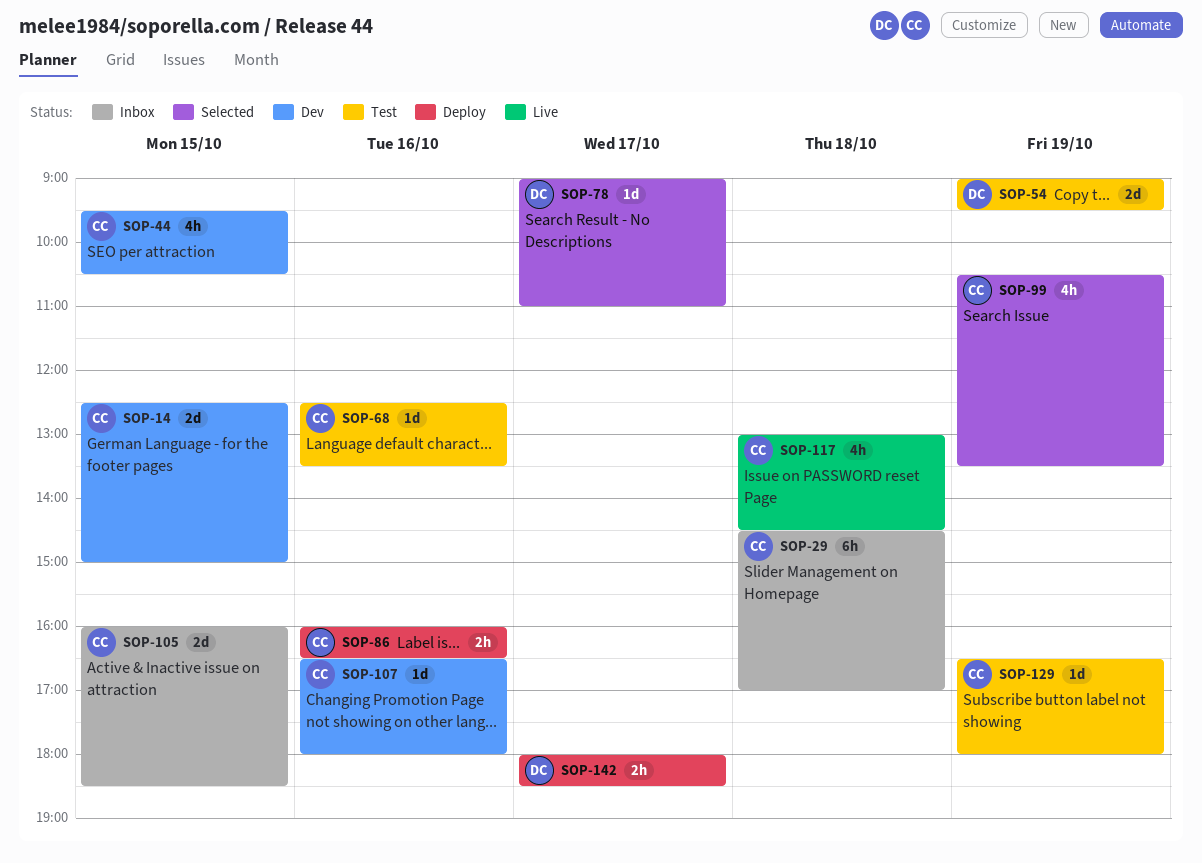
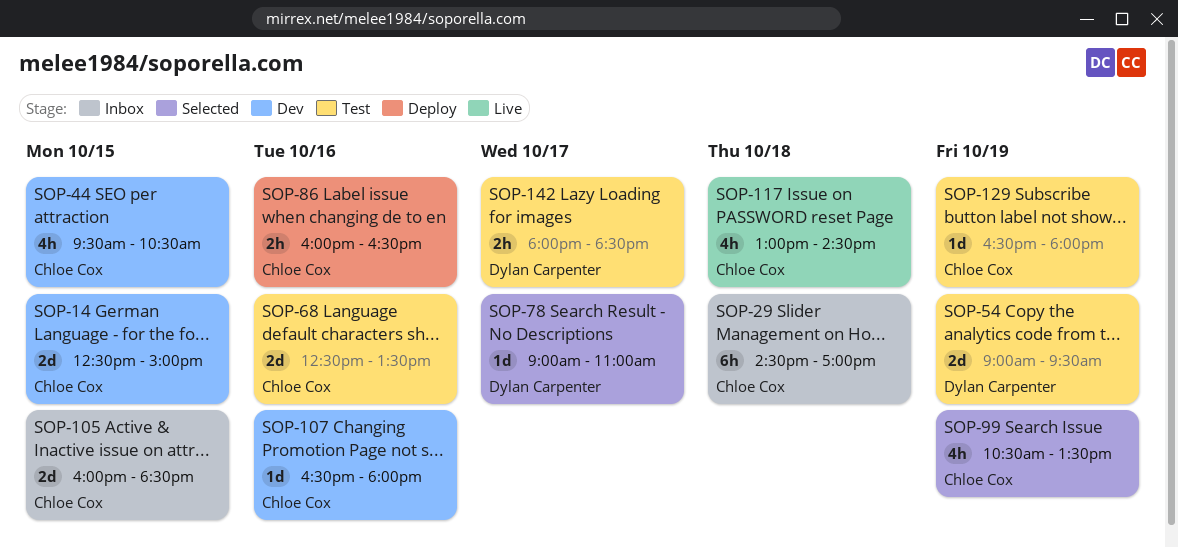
SOP-68, estimate: 1d -> 2d
SOP-142, status: Deploy -> Test

